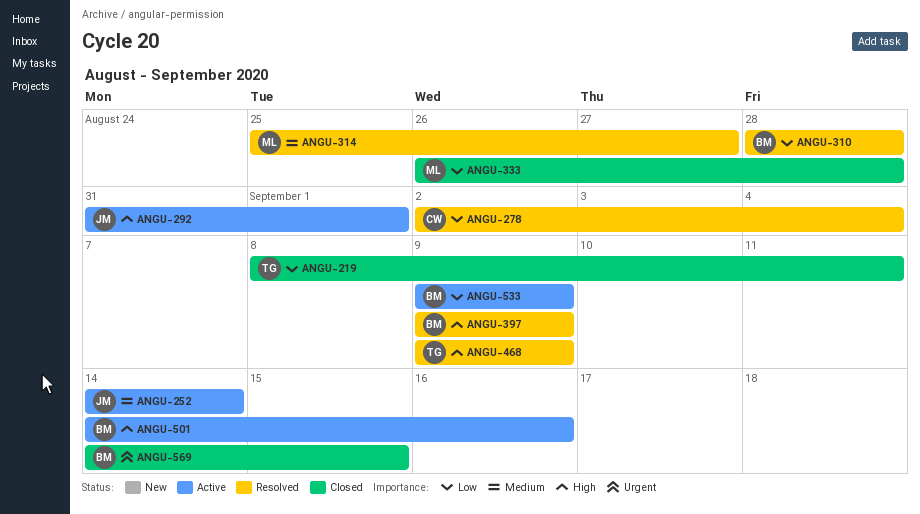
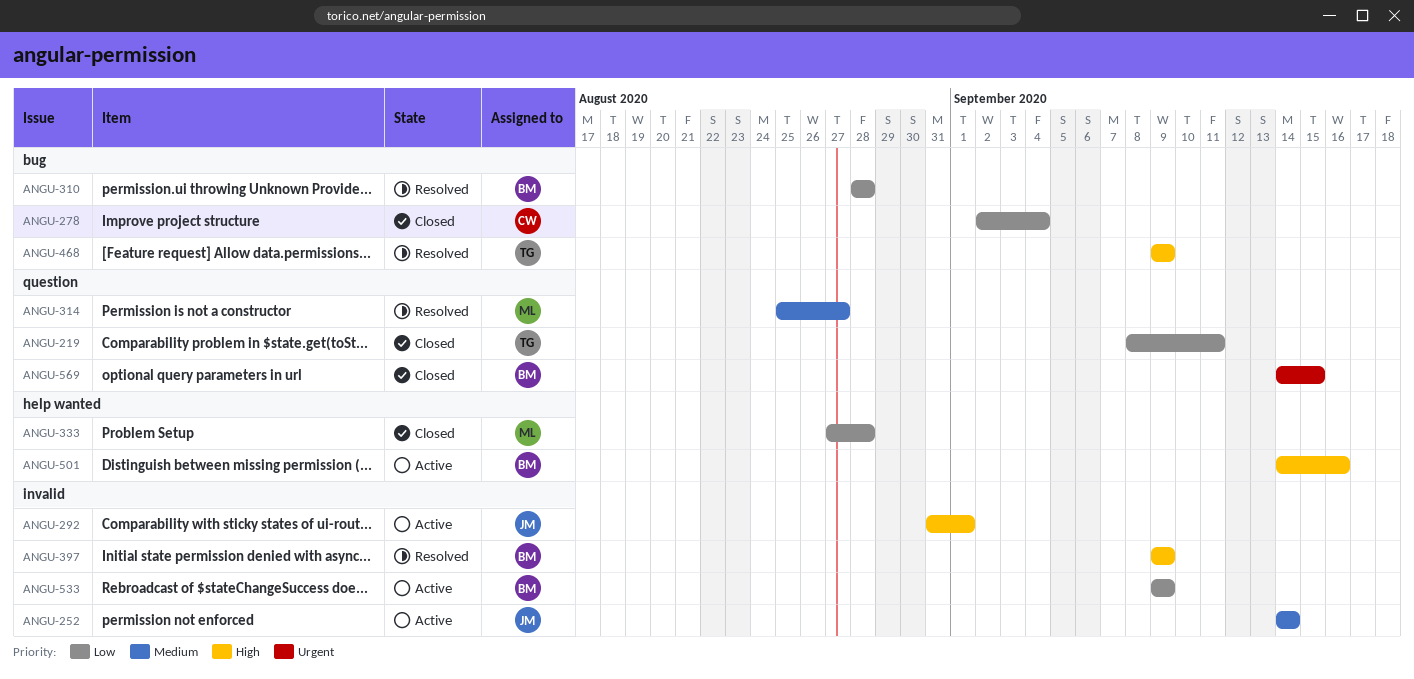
ANGU-278, status: Resolved -> Closed
ANGU-333, start: Aug 26 -> Aug 27

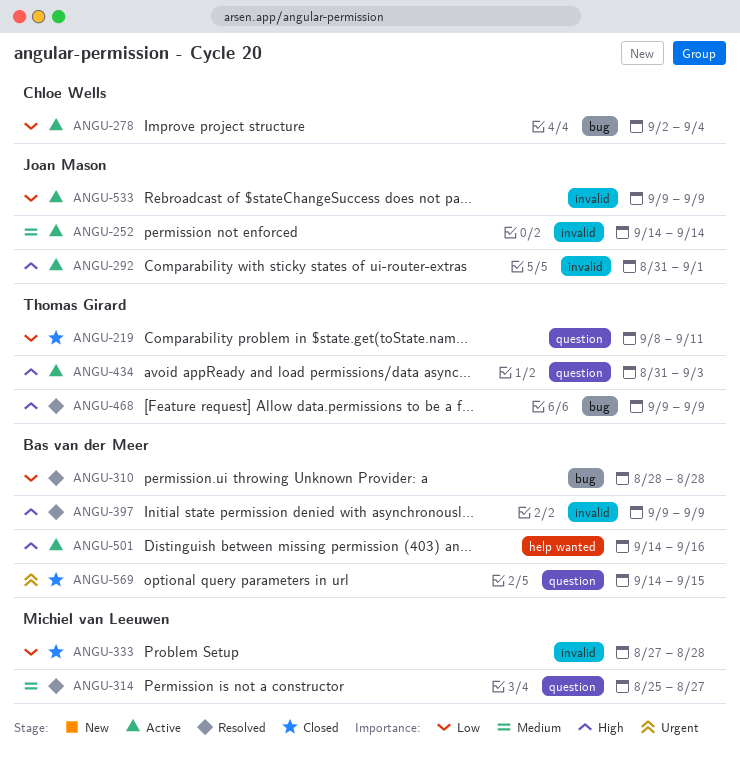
ANGU-278, status: Closed -> Active
ANGU-333, label: help wanted -> invalid
ANGU-434: none -> present
ANGU-533, owner: Bas van der Meer -> Joan Mason

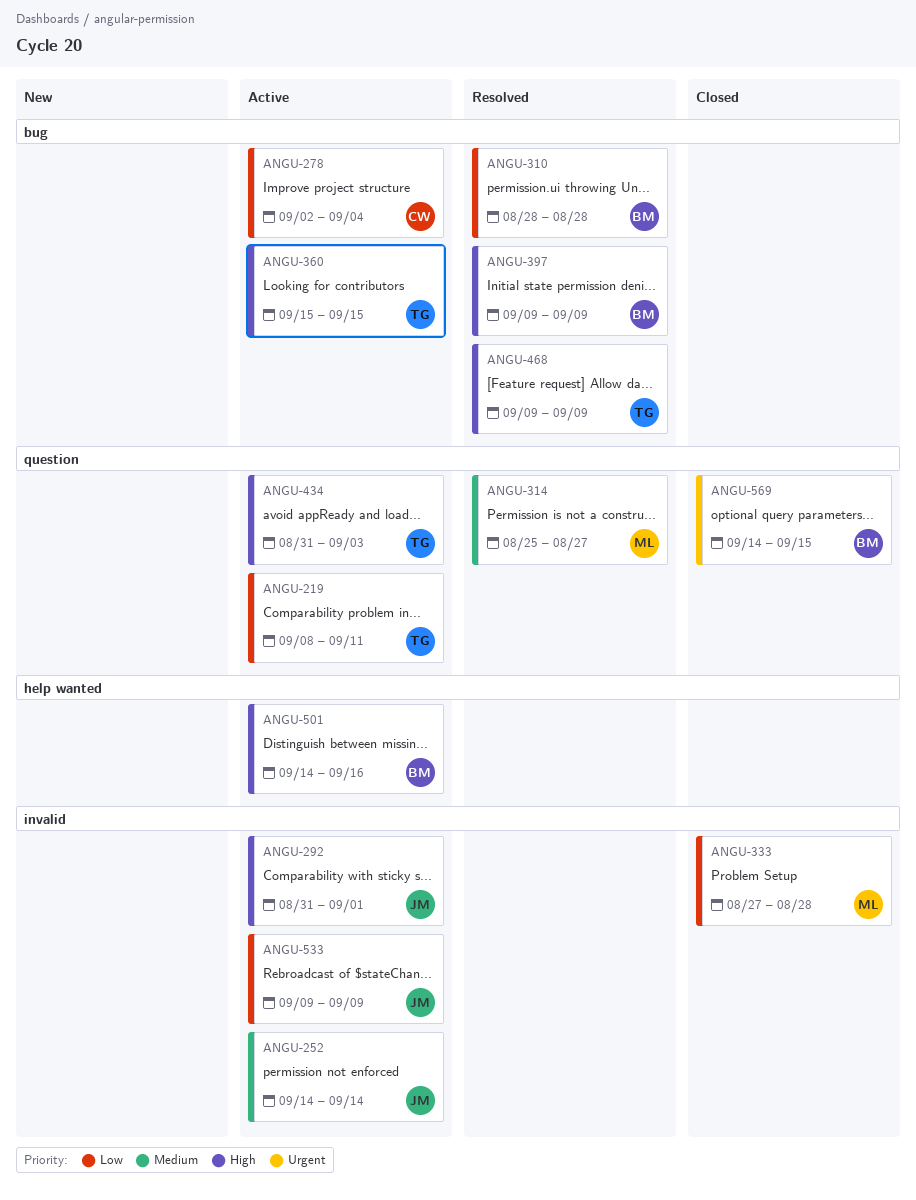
ANGU-219, status: Closed -> Active
ANGU-360: none -> present
ANGU-397, label: invalid -> bug

